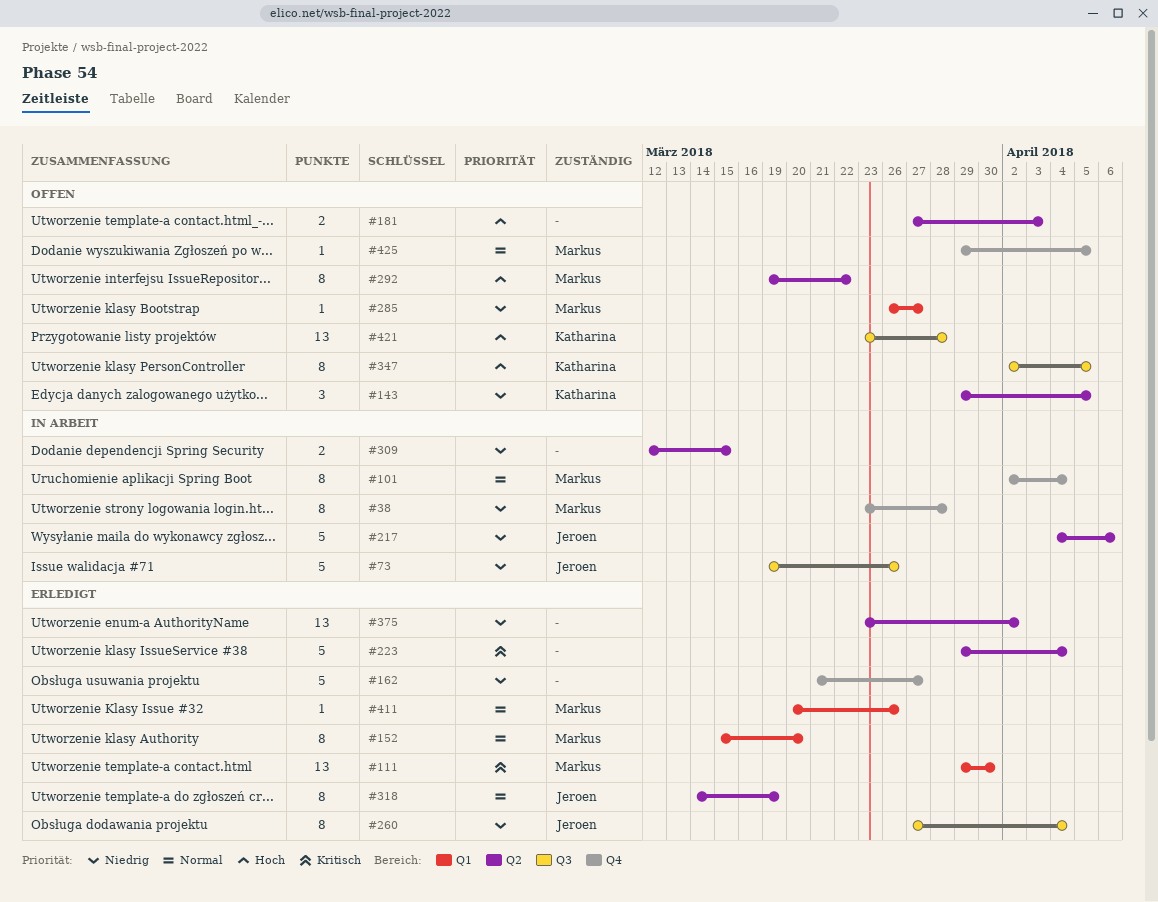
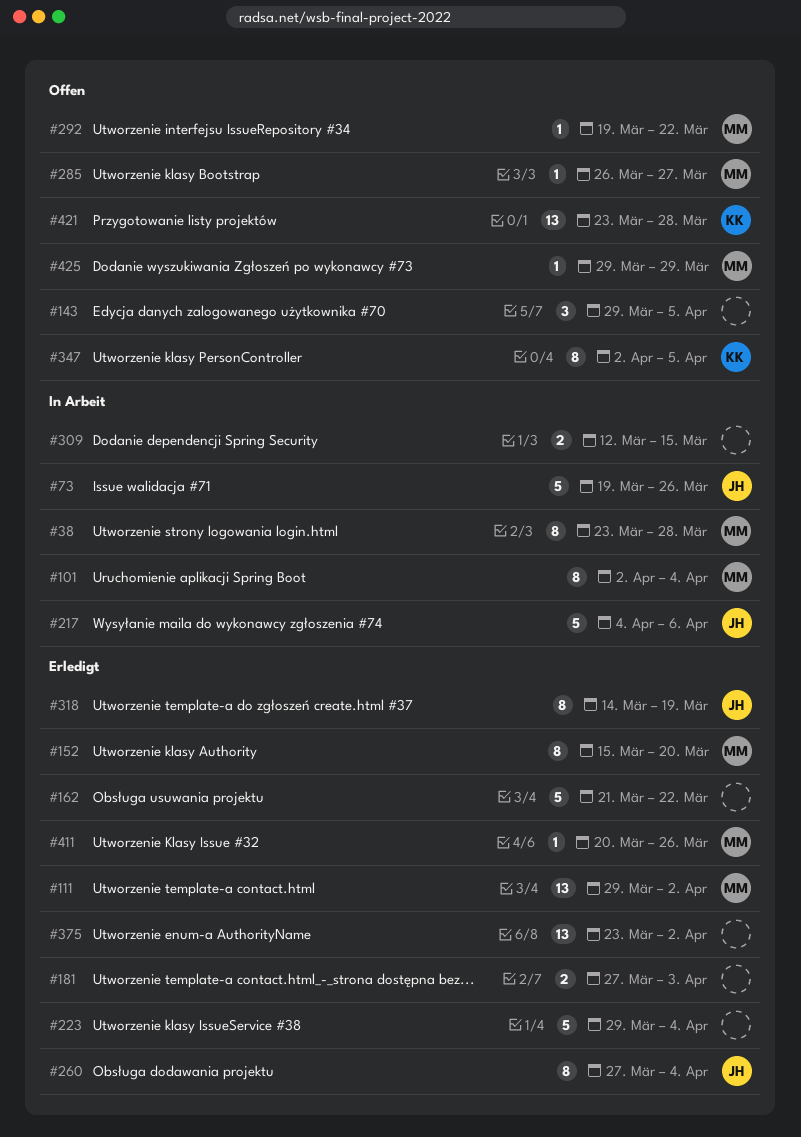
#111, due: Mar 30 -> Apr 2
#143, owner: Katharina -> none
#162, due: Mar 27 -> Mar 22
#181, status: Offen -> Erledigt
#292, estimate: 8 -> 1
#425, due: Apr 5 -> Mar 29

